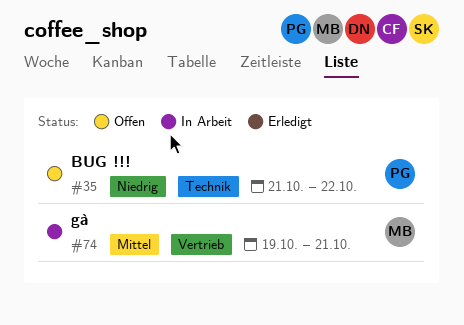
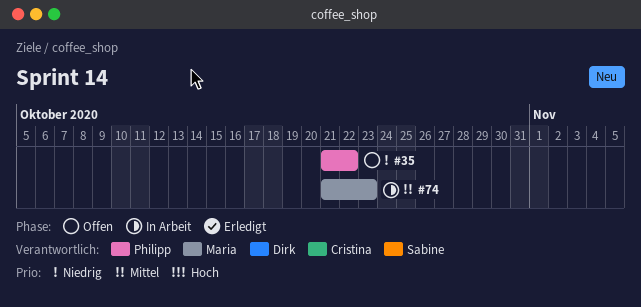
#74, start: Oct 19 -> Oct 21
#74, due: Oct 21 -> Oct 23

